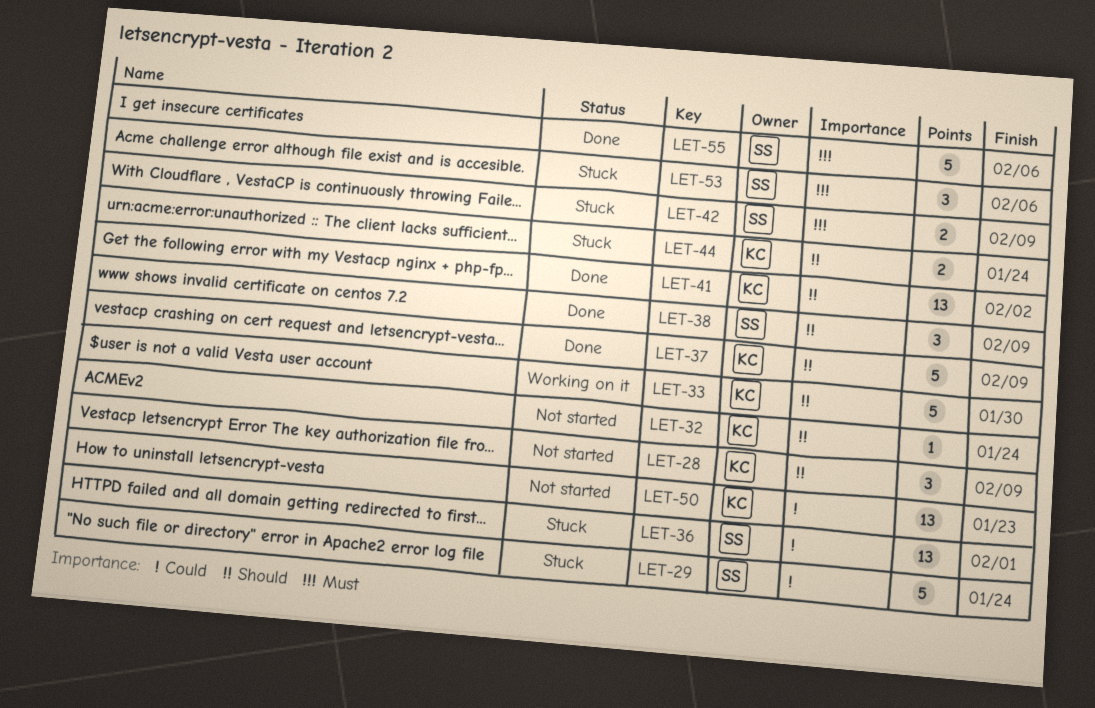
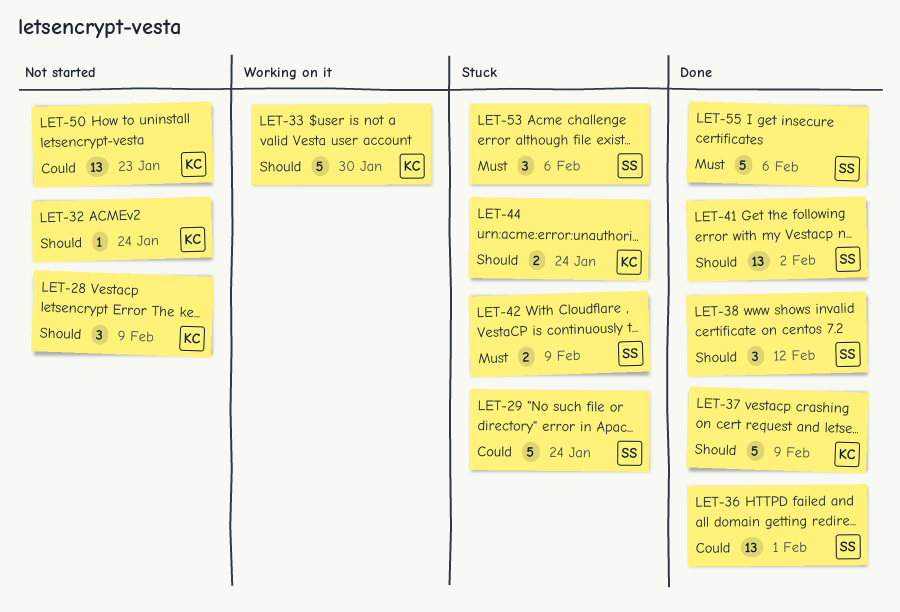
LET-36, status: Stuck -> Done
LET-38, due: Feb 9 -> Feb 12
LET-41, owner: KC -> SS

